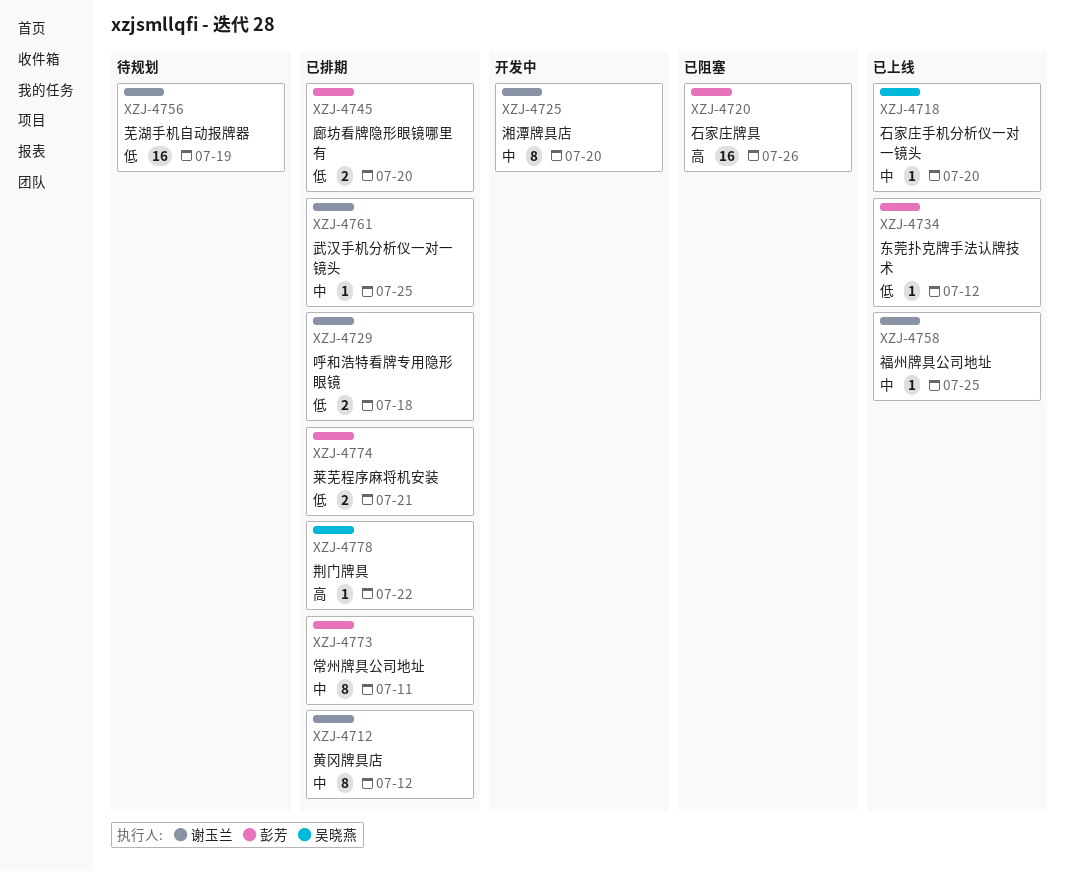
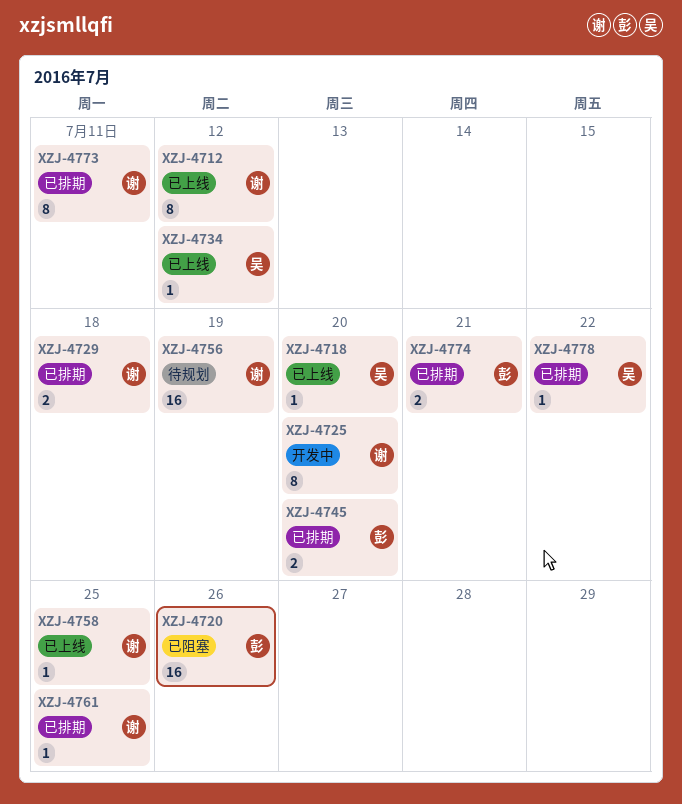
XZJ-4712, status: 已排期 -> 已上线
XZJ-4734, owner: 彭芳 -> 吴晓燕
XZJ-4773, owner: 彭芳 -> 谢玉兰

